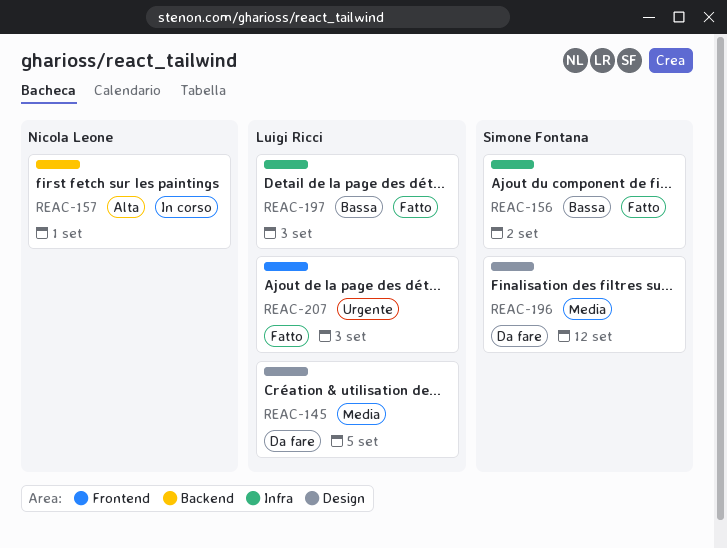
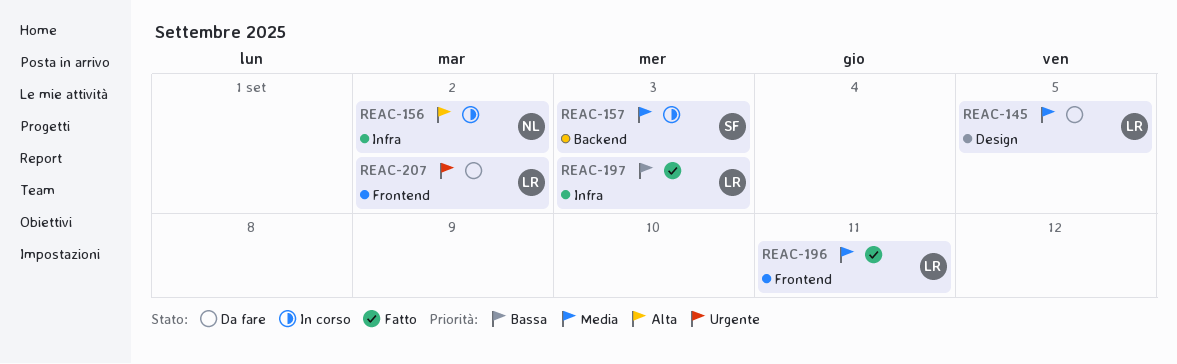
REAC-156, status: Fatto -> In corso
REAC-156, owner: Simone Fontana -> Nicola Leone
REAC-156, priority: Bassa -> Alta
REAC-157, owner: Nicola Leone -> Simone Fontana
REAC-157, priority: Alta -> Media
REAC-157, due: Sep 1 -> Sep 3
REAC-196, status: Da fare -> Fatto
REAC-196, owner: Simone Fontana -> Luigi Ricci
REAC-196, label: Design -> Frontend
REAC-196, due: Sep 12 -> Sep 11
REAC-207, status: Fatto -> Da fare
REAC-207, due: Sep 3 -> Sep 2

